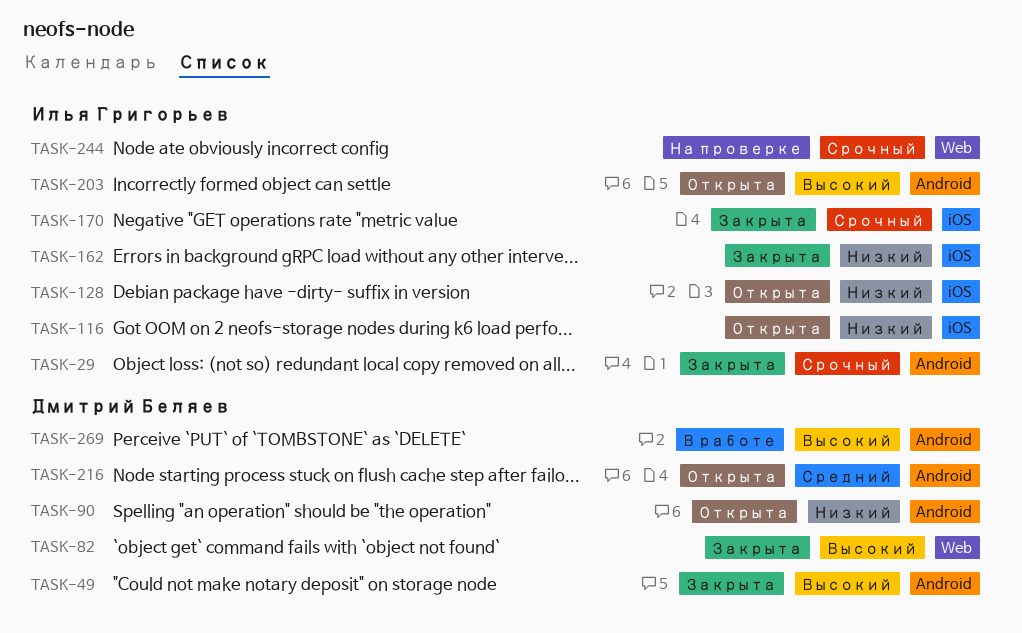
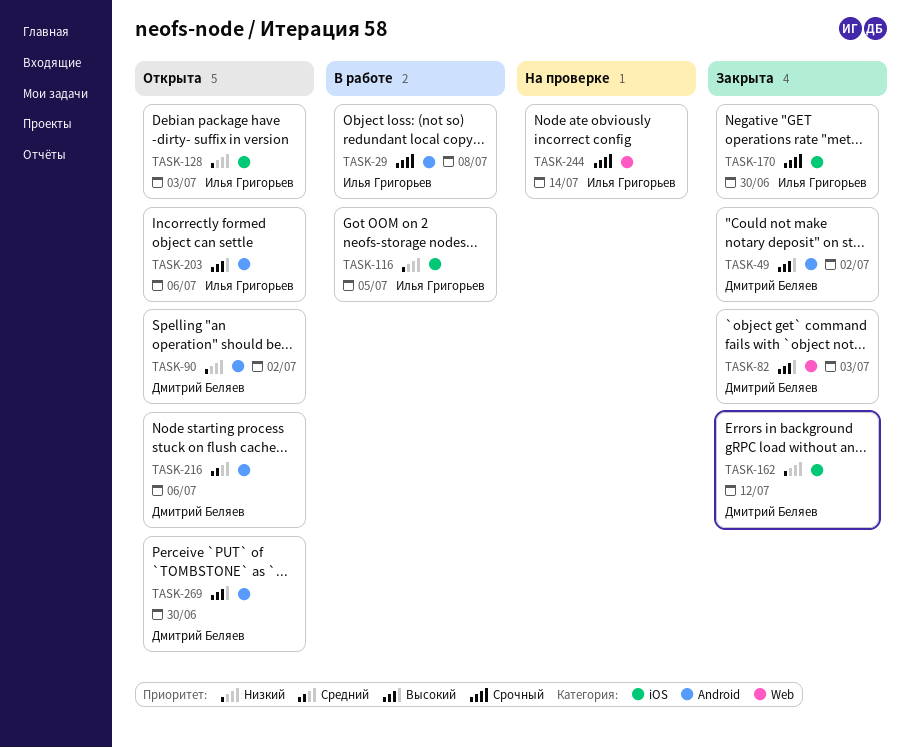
TASK-29, status: Закрыта -> В работе
TASK-116, status: Открыта -> В работе
TASK-162, owner: Илья Григорьев -> Дмитрий Беляев
TASK-269, status: В работе -> Открыта

